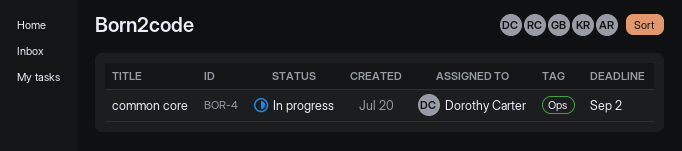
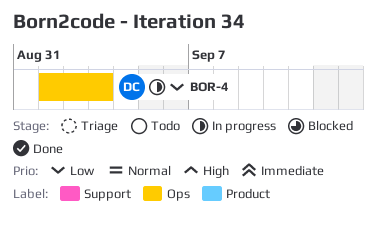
BOR-4, due: Sep 2 -> Sep 3

